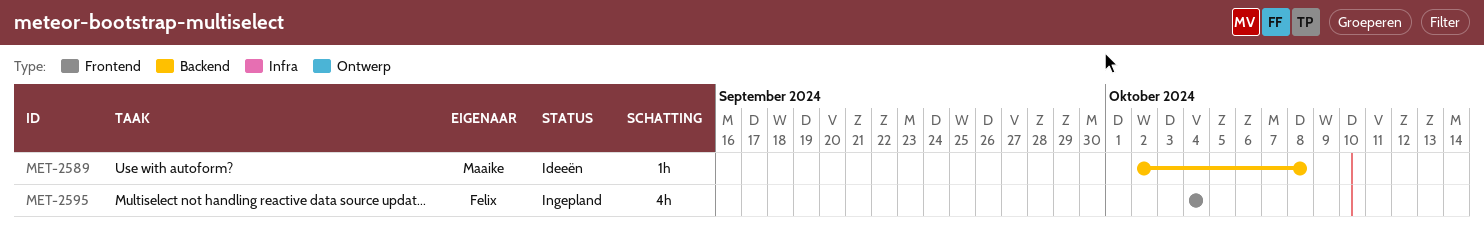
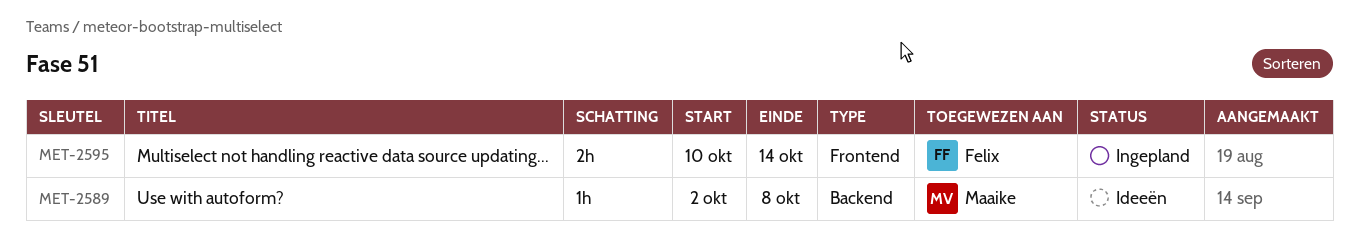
MET-2595, estimate: 4h -> 2h
MET-2595, start: Oct 4 -> Oct 10
MET-2595, due: Oct 4 -> Oct 14

